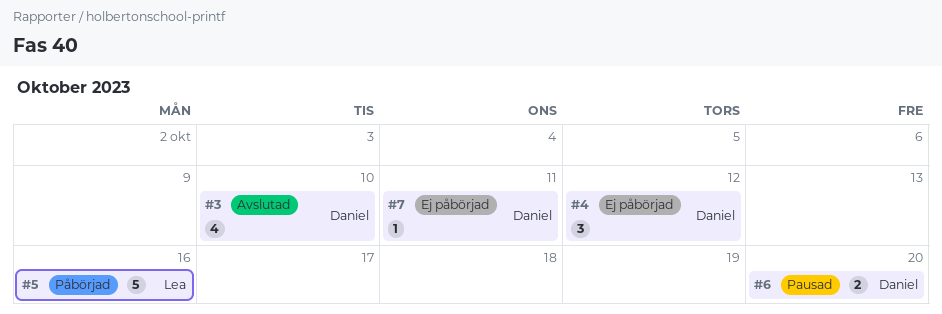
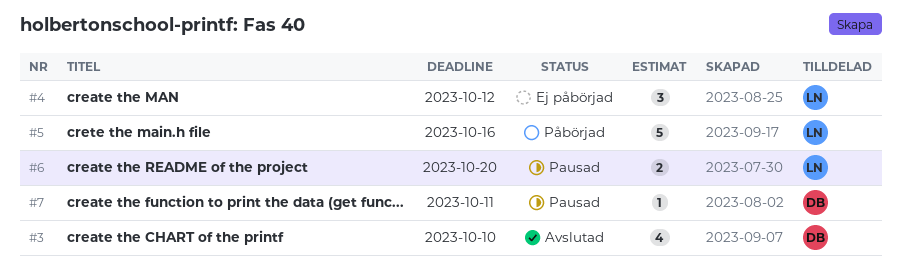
#4, owner: Daniel -> Lea
#6, owner: Daniel -> Lea
#7, status: Ej påbörjad -> Pausad

